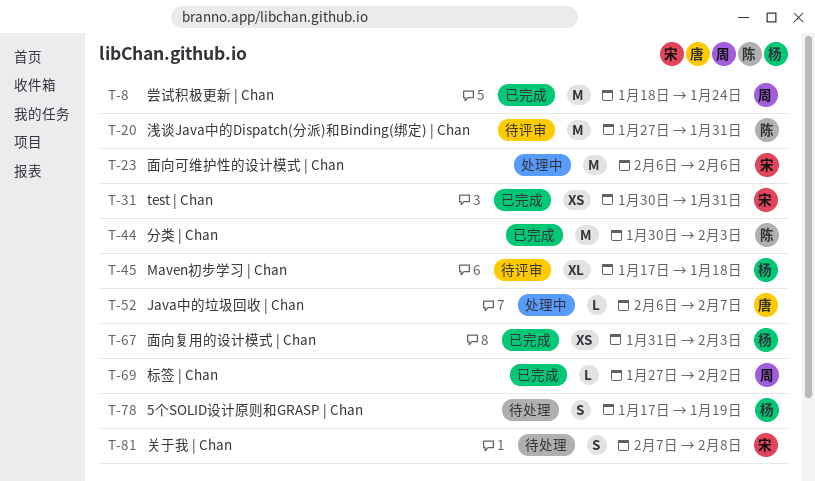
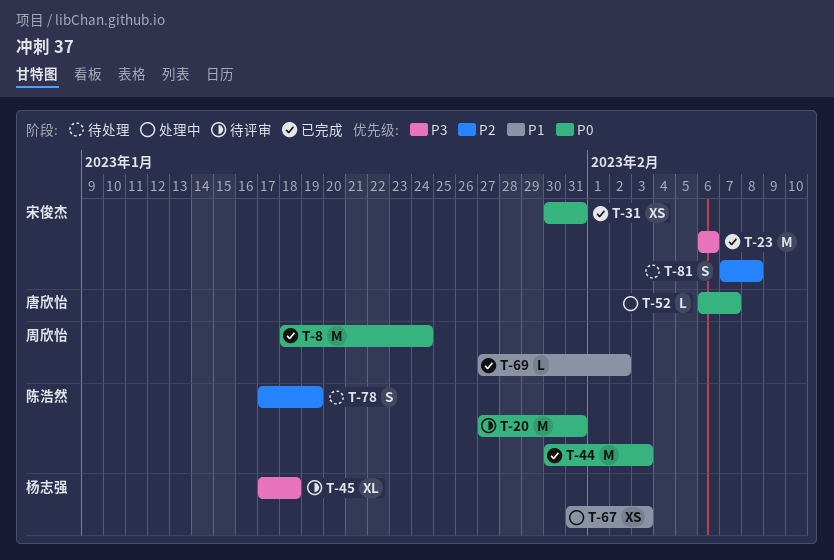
T-23, status: 处理中 -> 已完成
T-67, status: 已完成 -> 处理中
T-78, owner: 杨志强 -> 陈浩然

